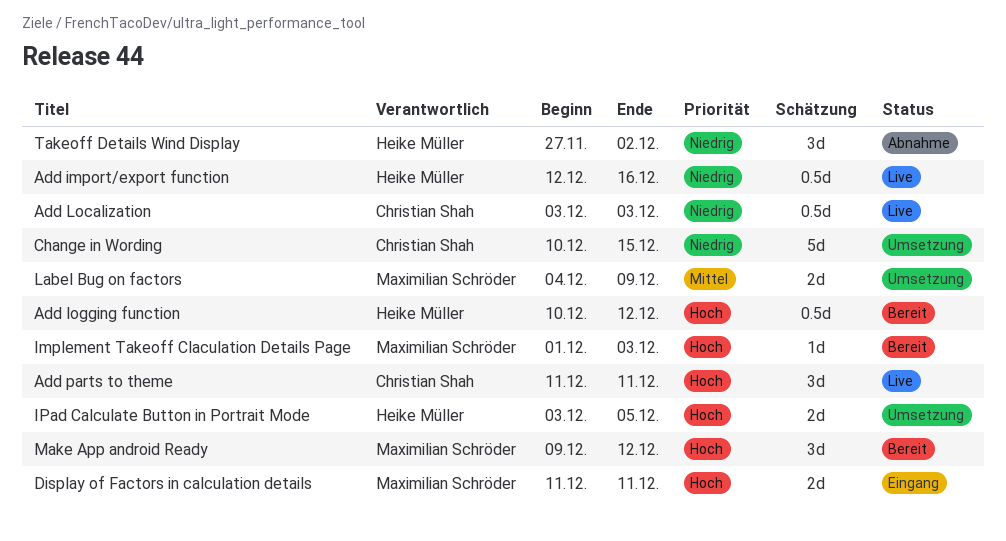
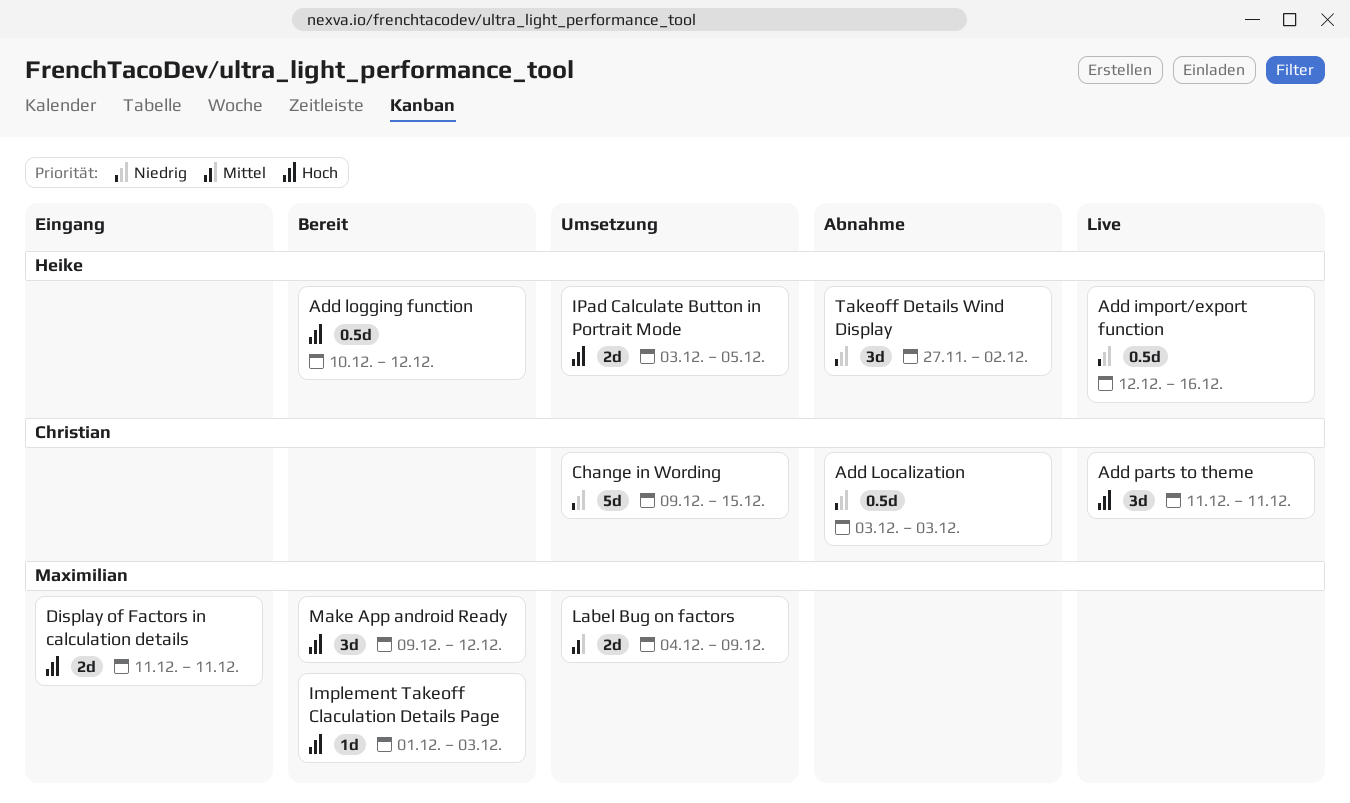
Add Localization, status: Live -> Abnahme
Change in Wording, start: Dec 10 -> Dec 9

